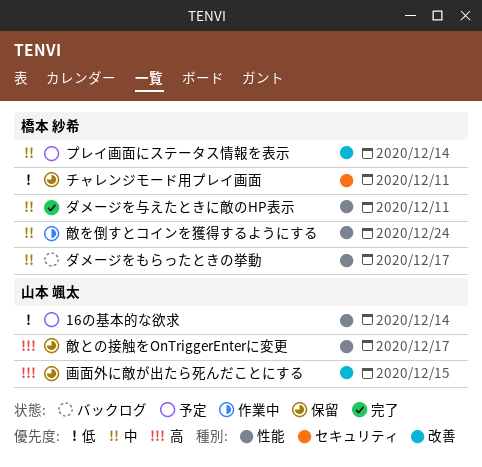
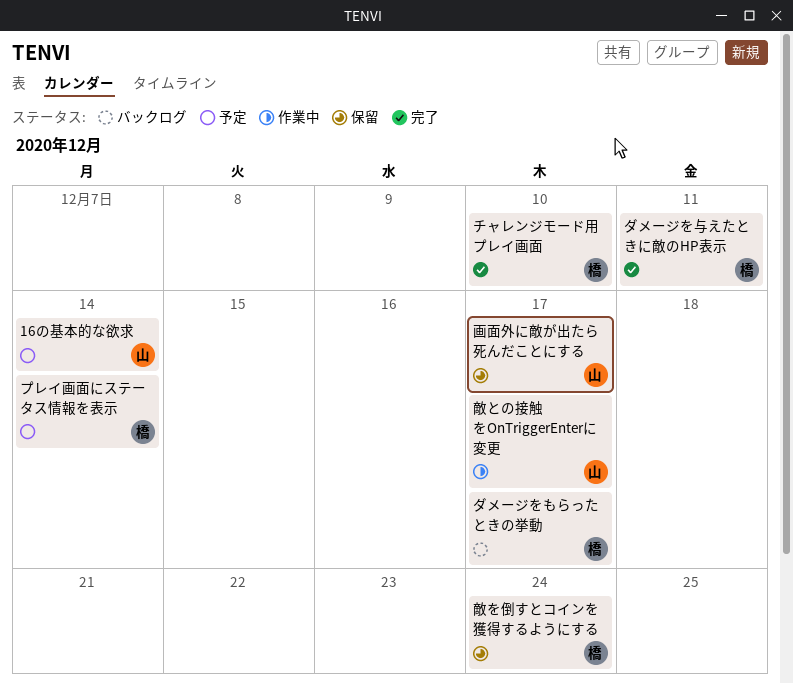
チャレンジモード用プレイ画面, status: 保留 -> 完了
チャレンジモード用プレイ画面, due: Dec 11 -> Dec 10
敵との接触をOnTriggerEnterに変更, status: 保留 -> 作業中
敵を倒すとコインを獲得するようにする, status: 作業中 -> 保留
画面外に敵が出たら死んだことにする, due: Dec 15 -> Dec 17

